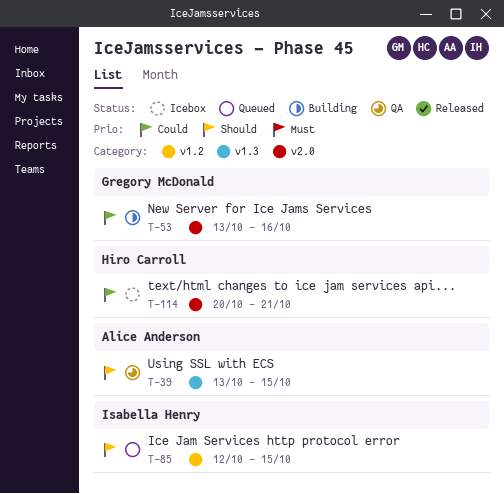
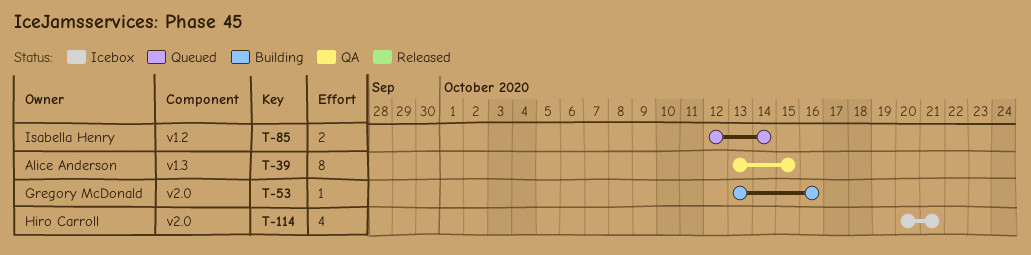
T-85, due: Oct 15 -> Oct 14

